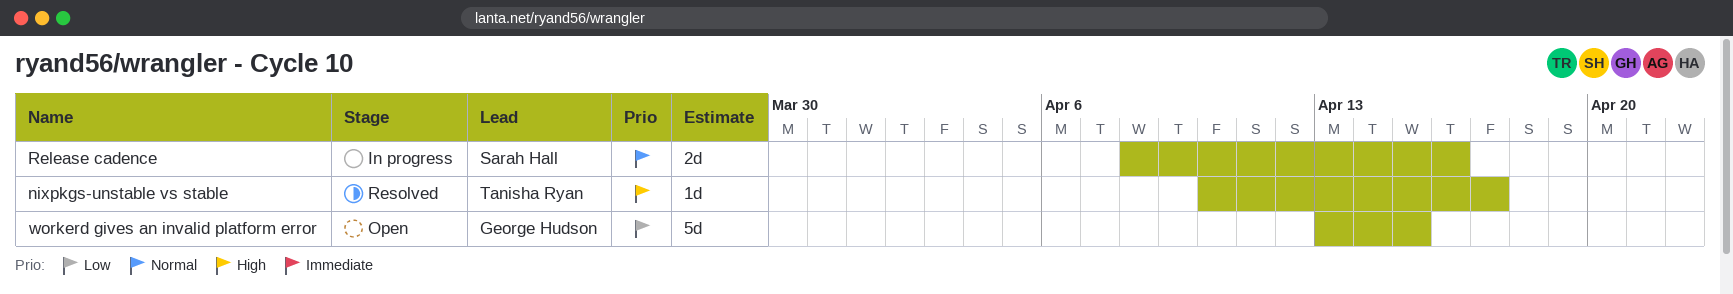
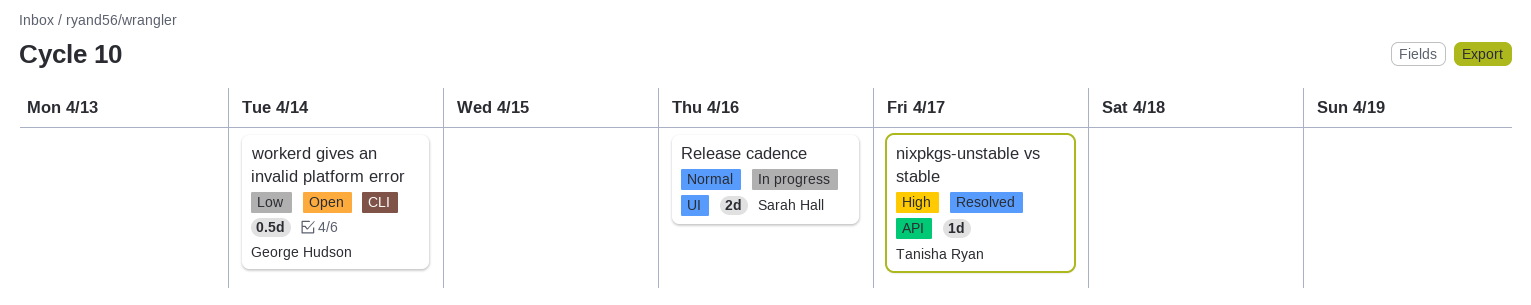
workerd gives an invalid platform error, estimate: 5d -> 0.5d
workerd gives an invalid platform error, due: Apr 15 -> Apr 14

